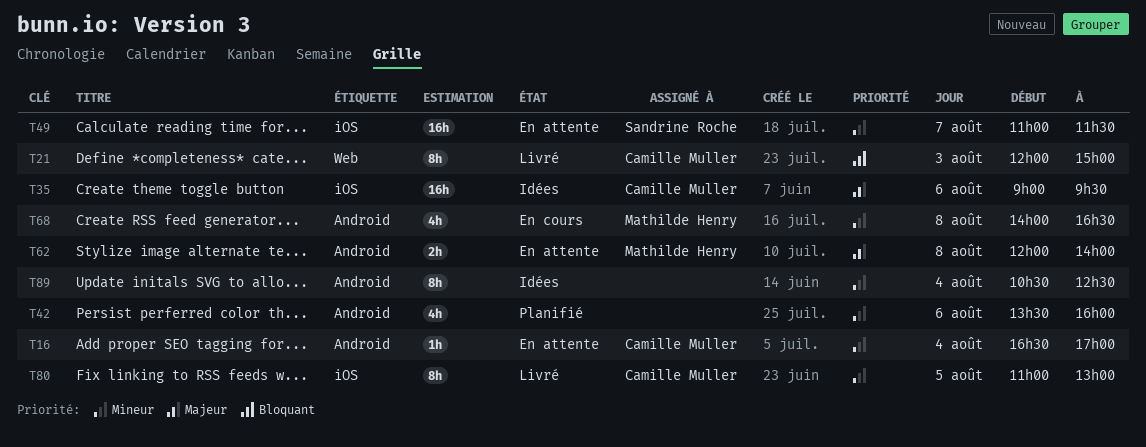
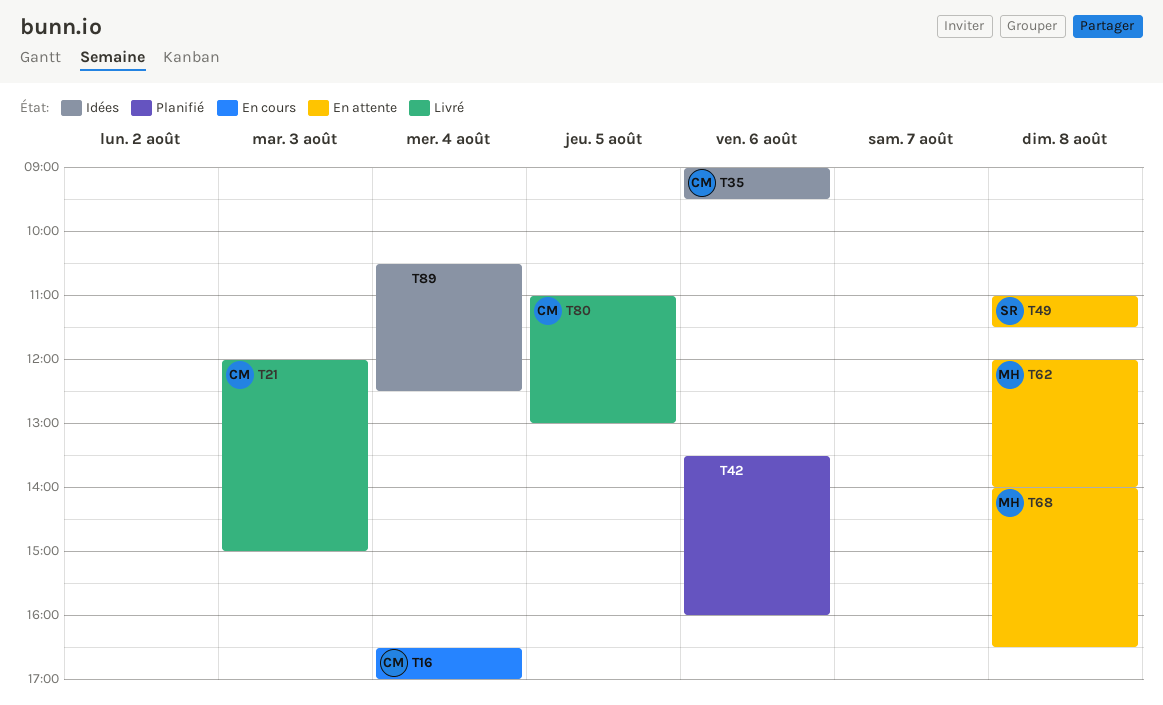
T16, status: En attente -> En cours
T49, day: Aug 7 -> Aug 8
T68, status: En cours -> En attente

